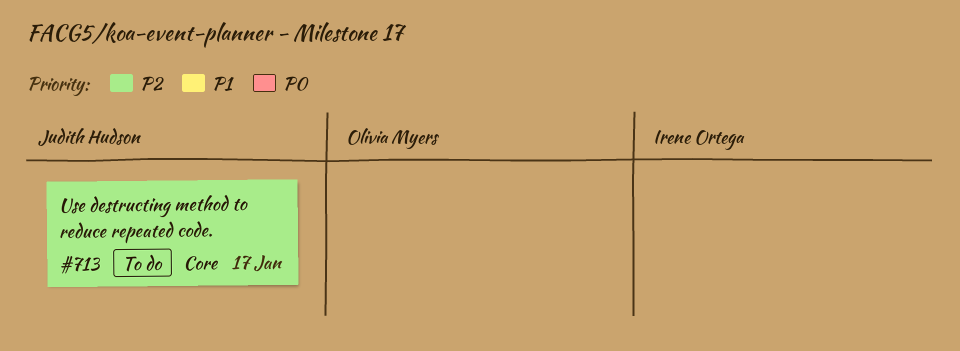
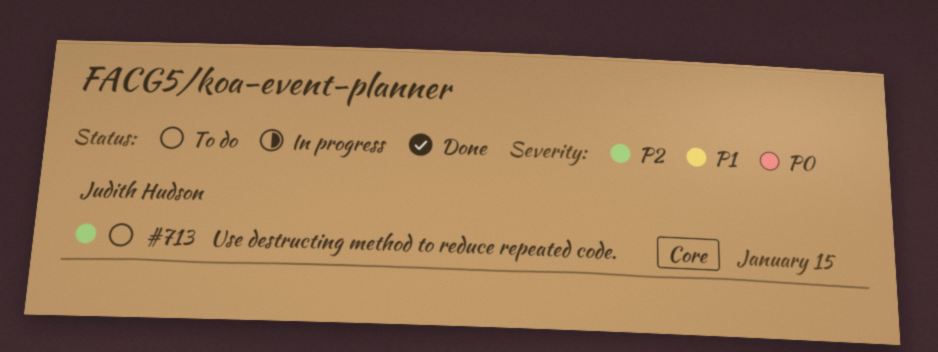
#713, due: Jan 17 -> Jan 15

